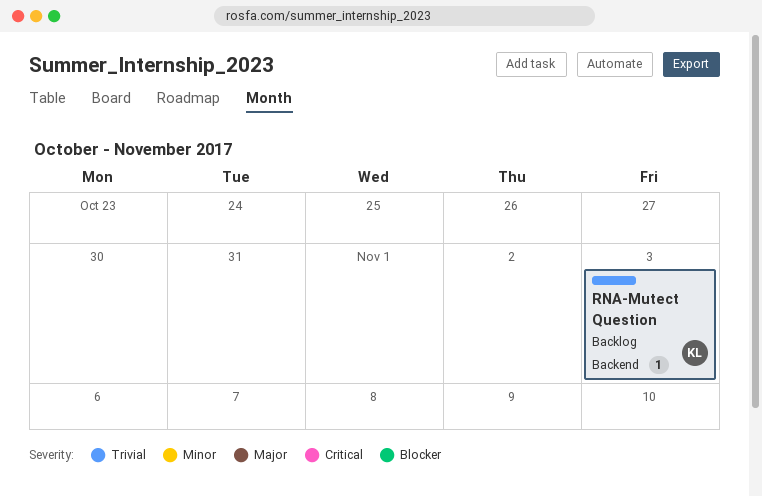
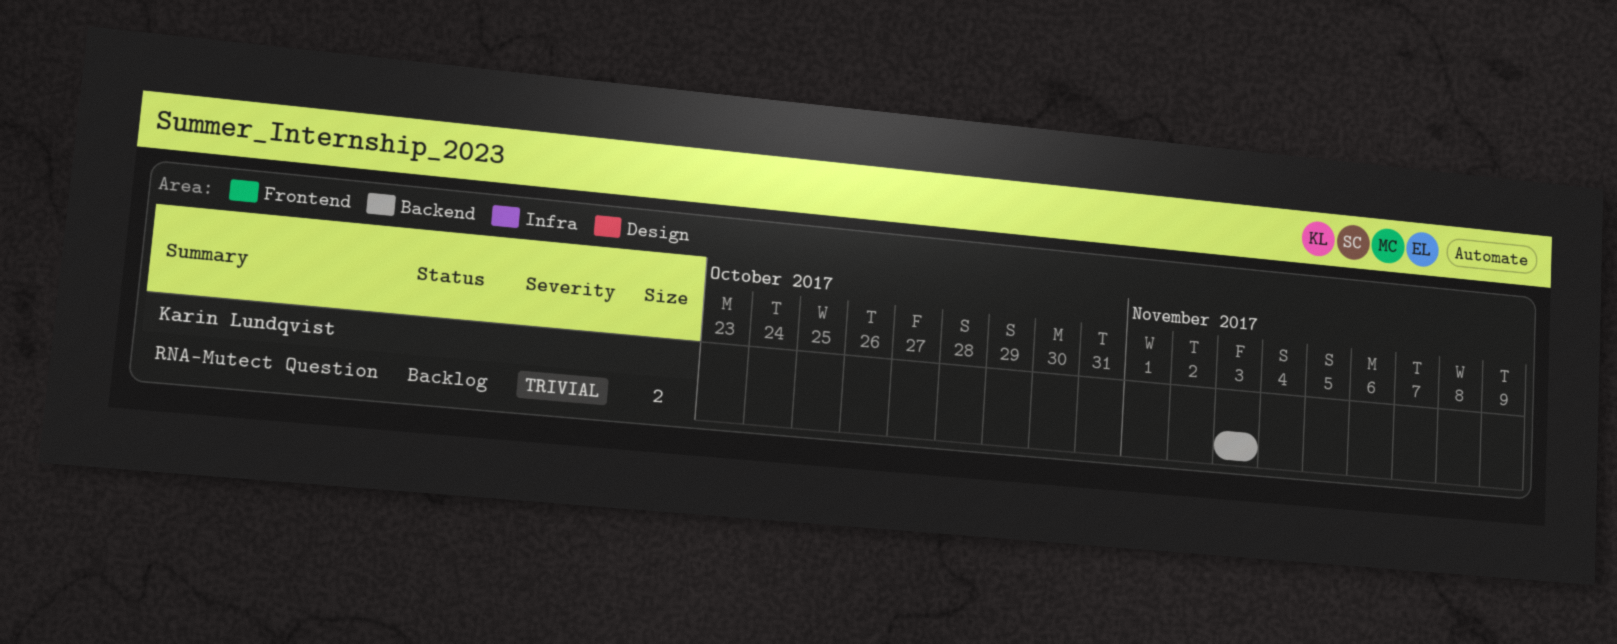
RNA-Mutect Question, estimate: 1 -> 2

